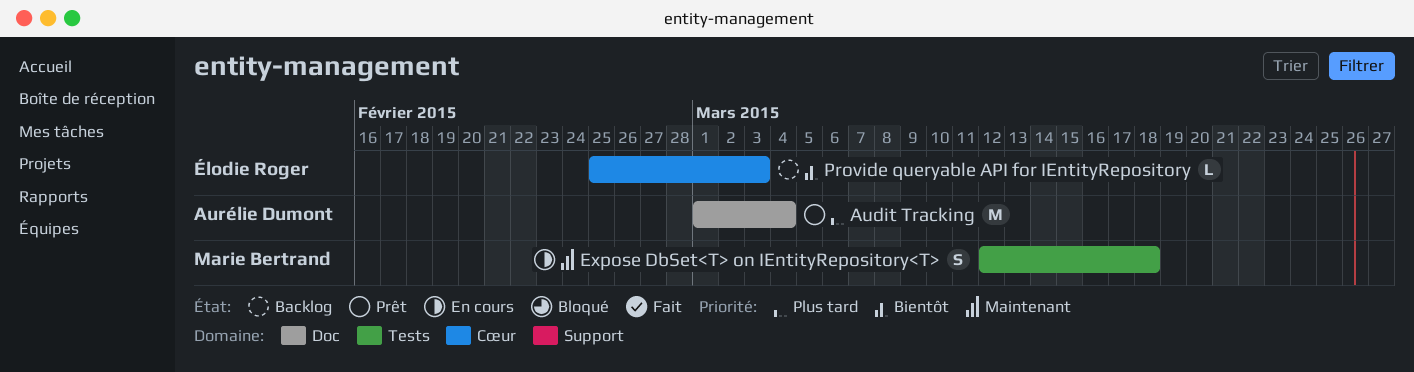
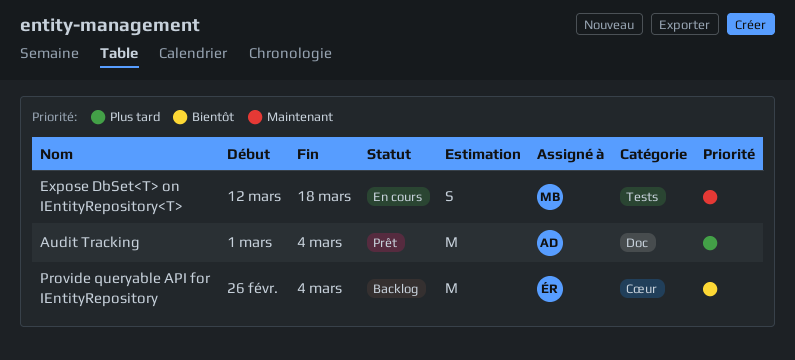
Provide queryable API for IEntityRepository, estimate: L -> M
Provide queryable API for IEntityRepository, start: Feb 25 -> Feb 26
Provide queryable API for IEntityRepository, due: Mar 3 -> Mar 4

